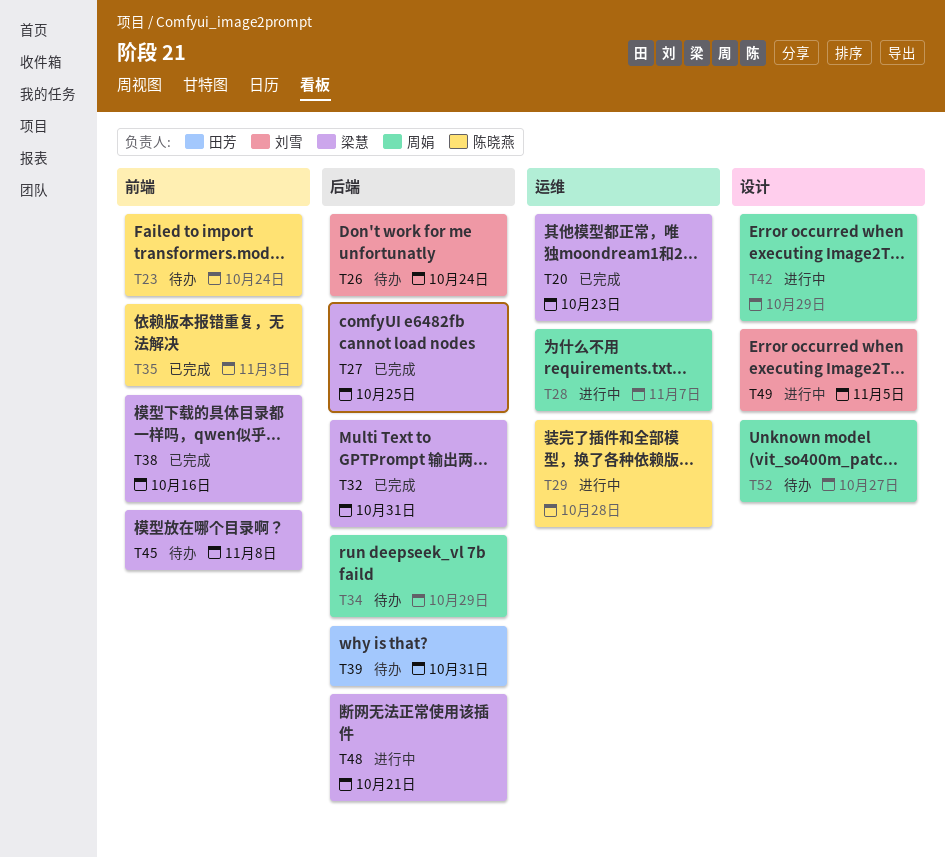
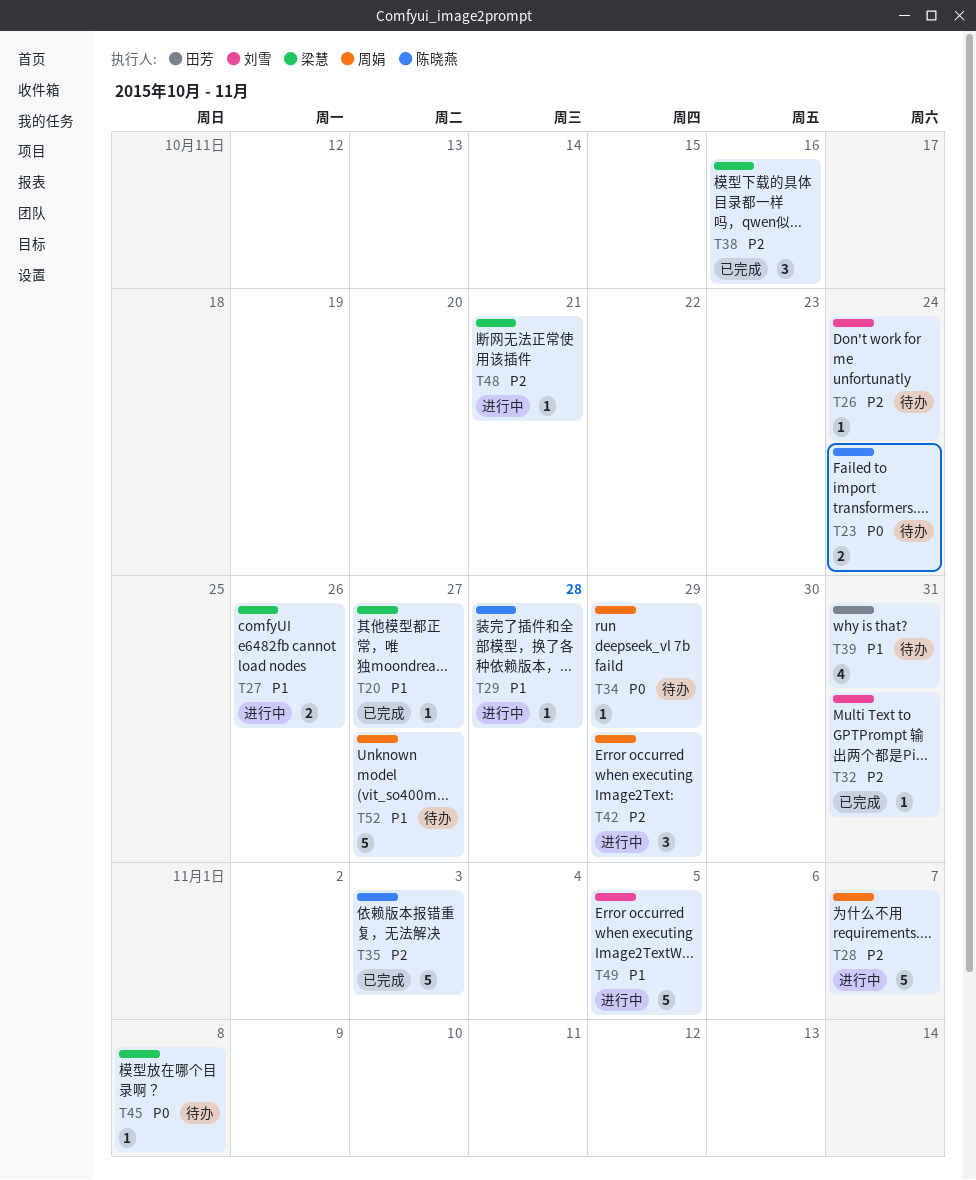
T20, due: Oct 23 -> Oct 27
T27, status: 已完成 -> 进行中
T27, due: Oct 25 -> Oct 26
T32, owner: 梁慧 -> 刘雪

